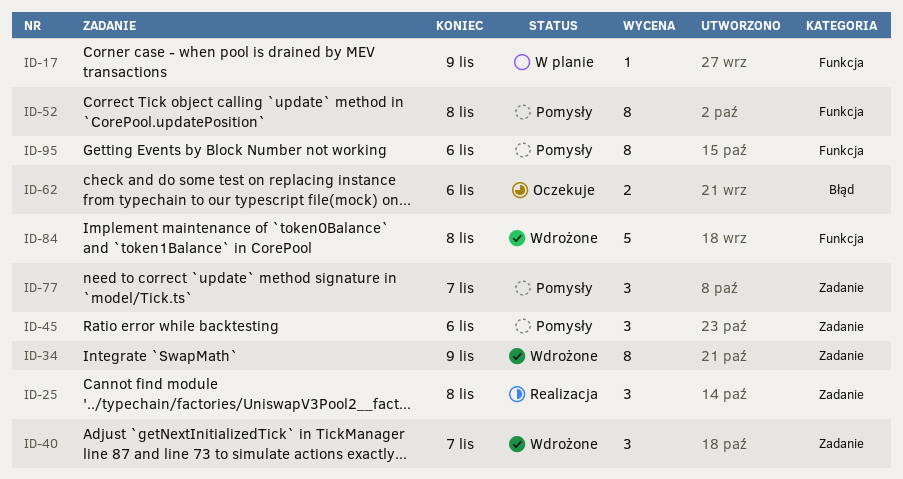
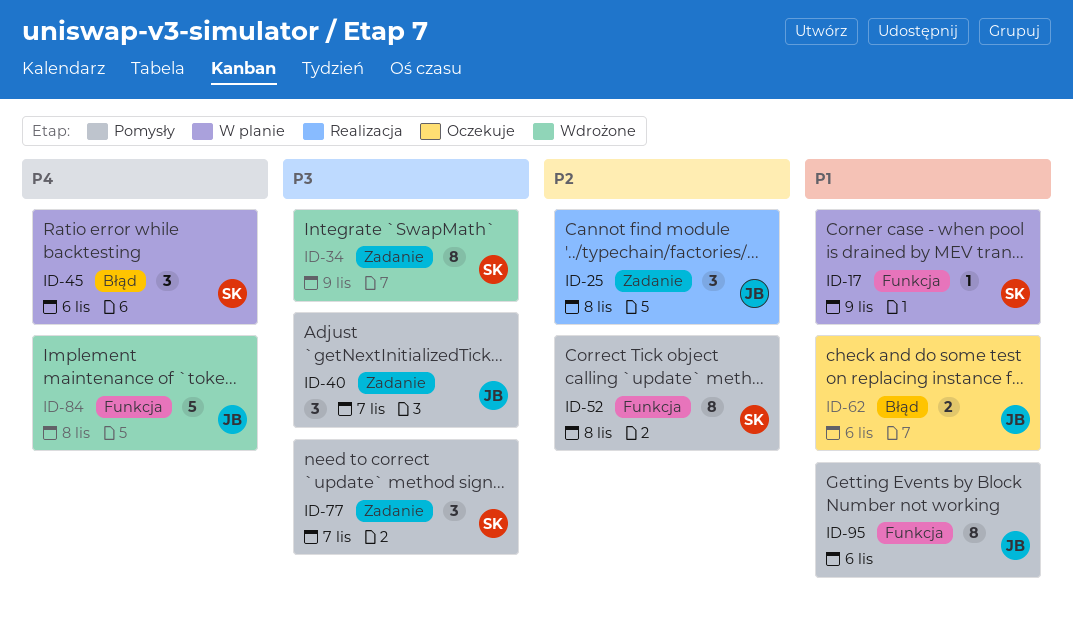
ID-40, status: Wdrożone -> Pomysły
ID-45, status: Pomysły -> W planie
ID-45, label: Zadanie -> Błąd

